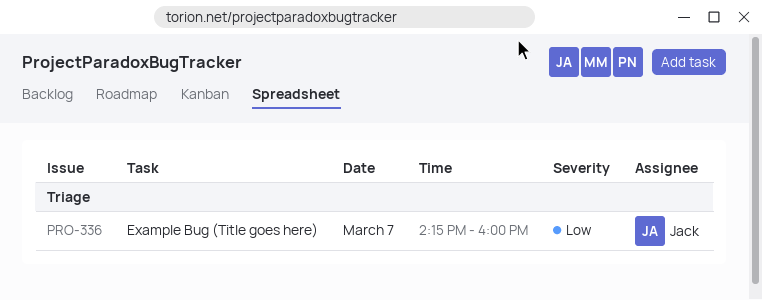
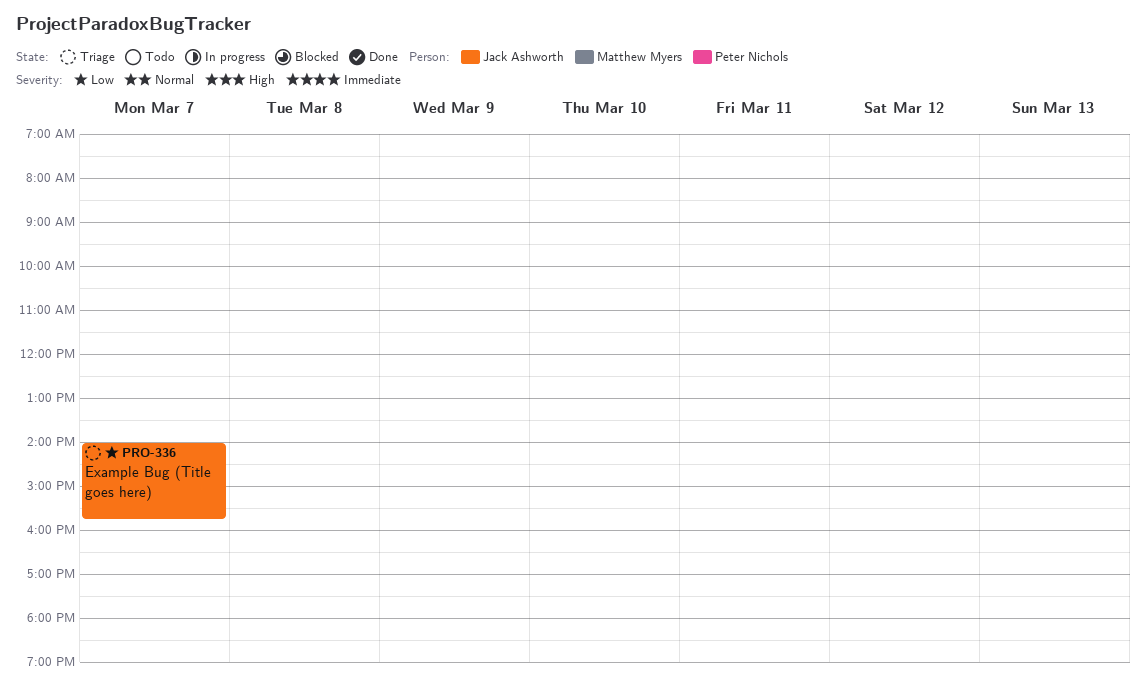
PRO-336, begins: 14:15 -> 14:00
PRO-336, ends: 16:00 -> 15:45

